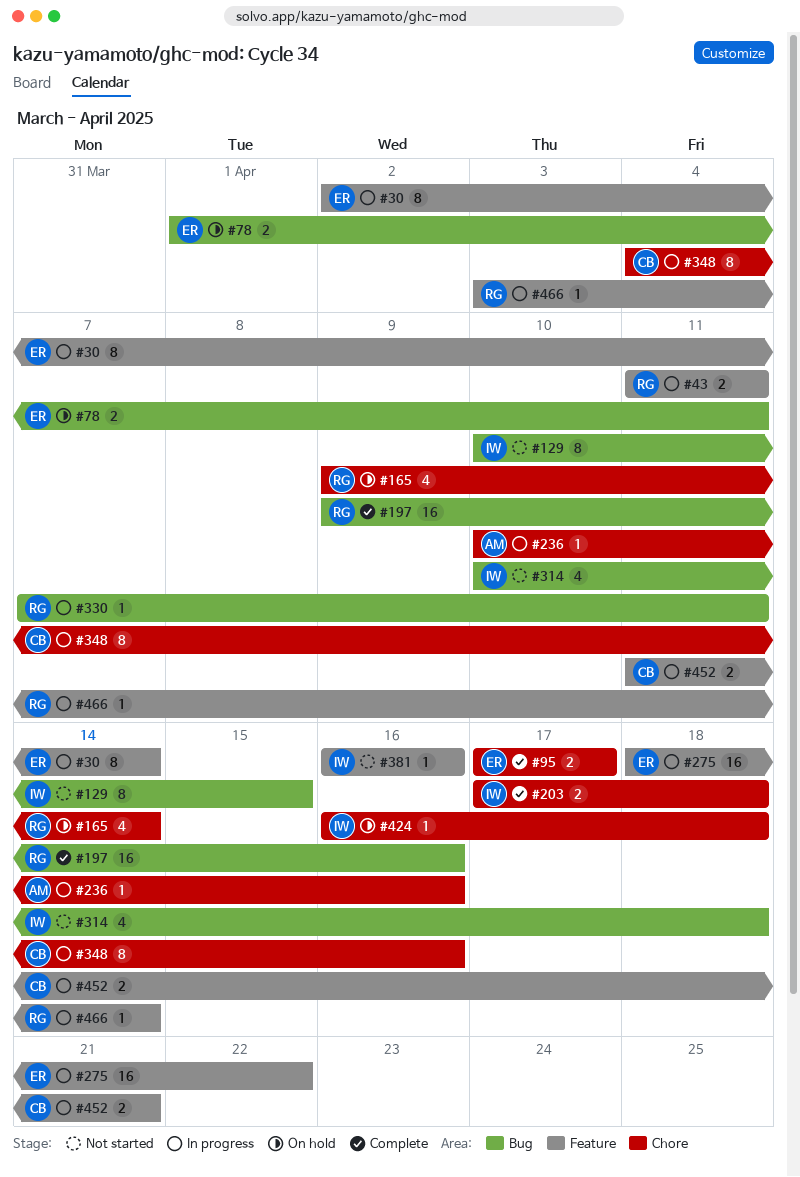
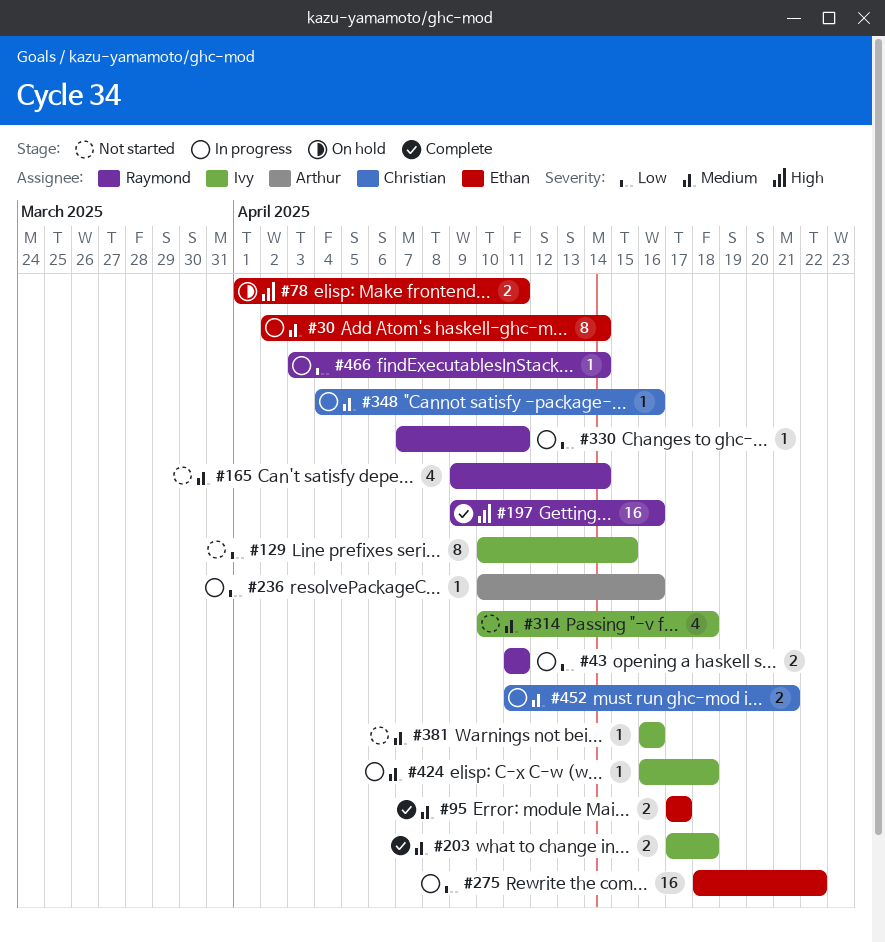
#165, status: On hold -> Not started
#348, estimate: 8 -> 1
#424, status: On hold -> In progress

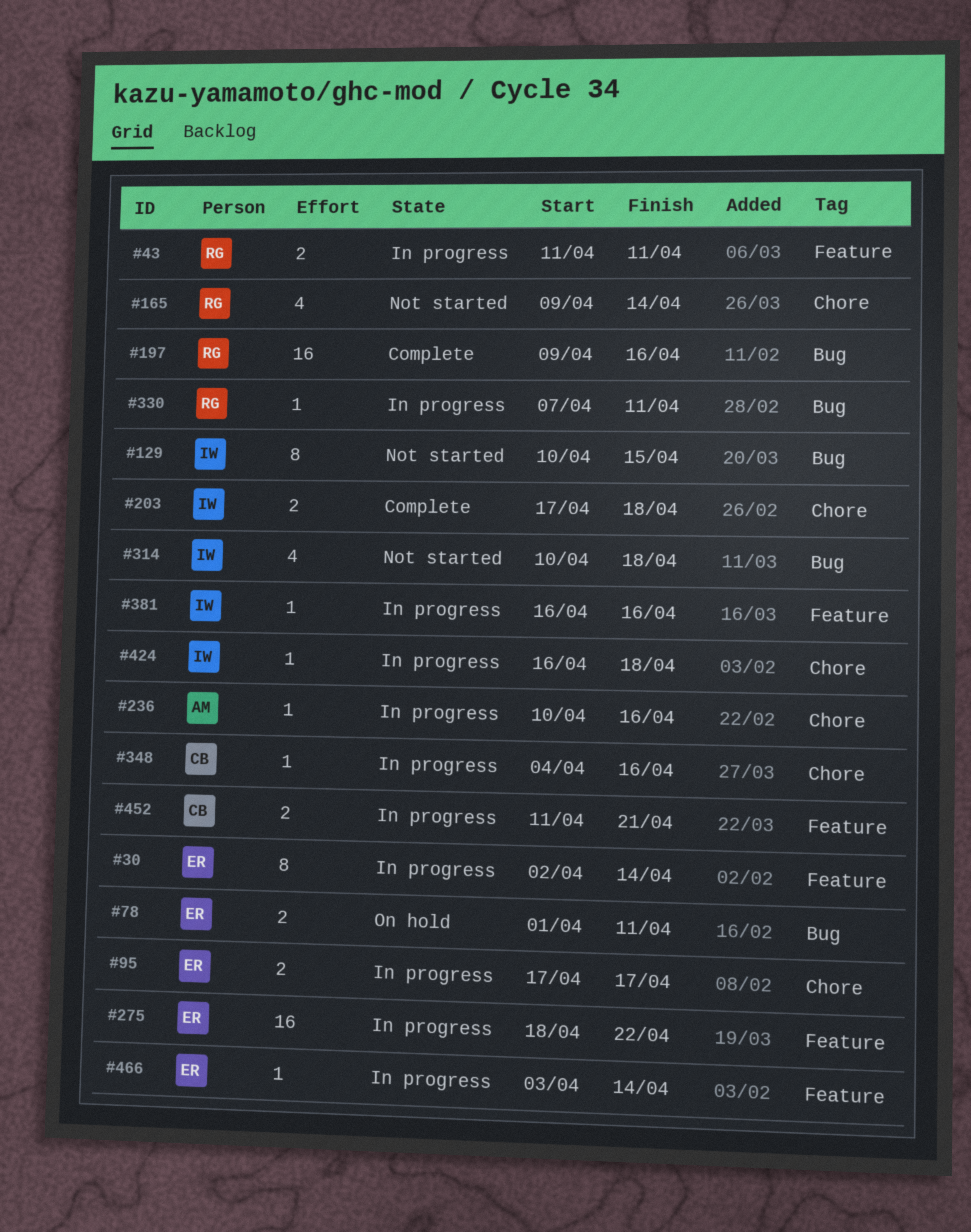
#95, status: Complete -> In progress
#381, status: Not started -> In progress
#466, owner: Raymond -> Ethan

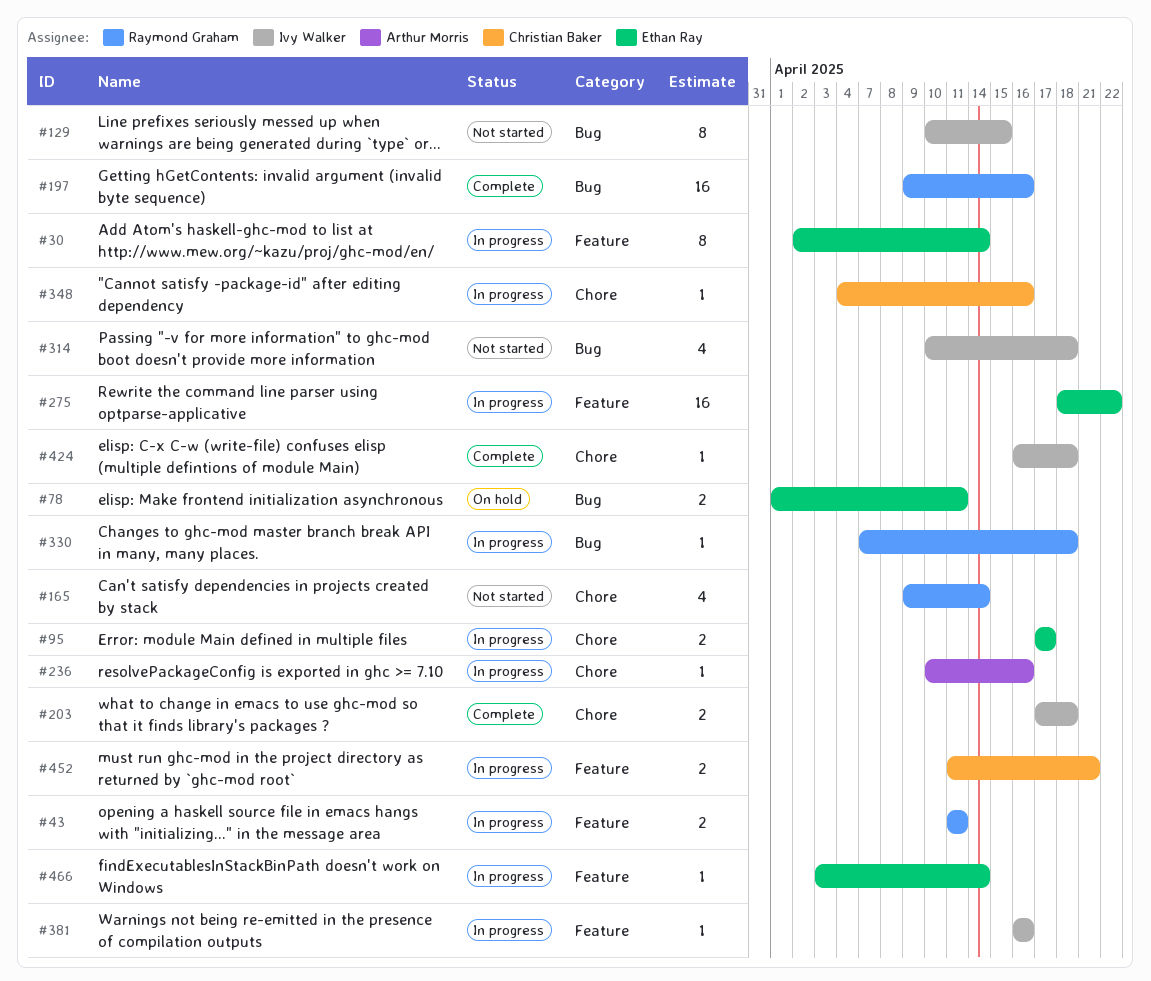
#330, due: Apr 11 -> Apr 18
#424, status: In progress -> Complete

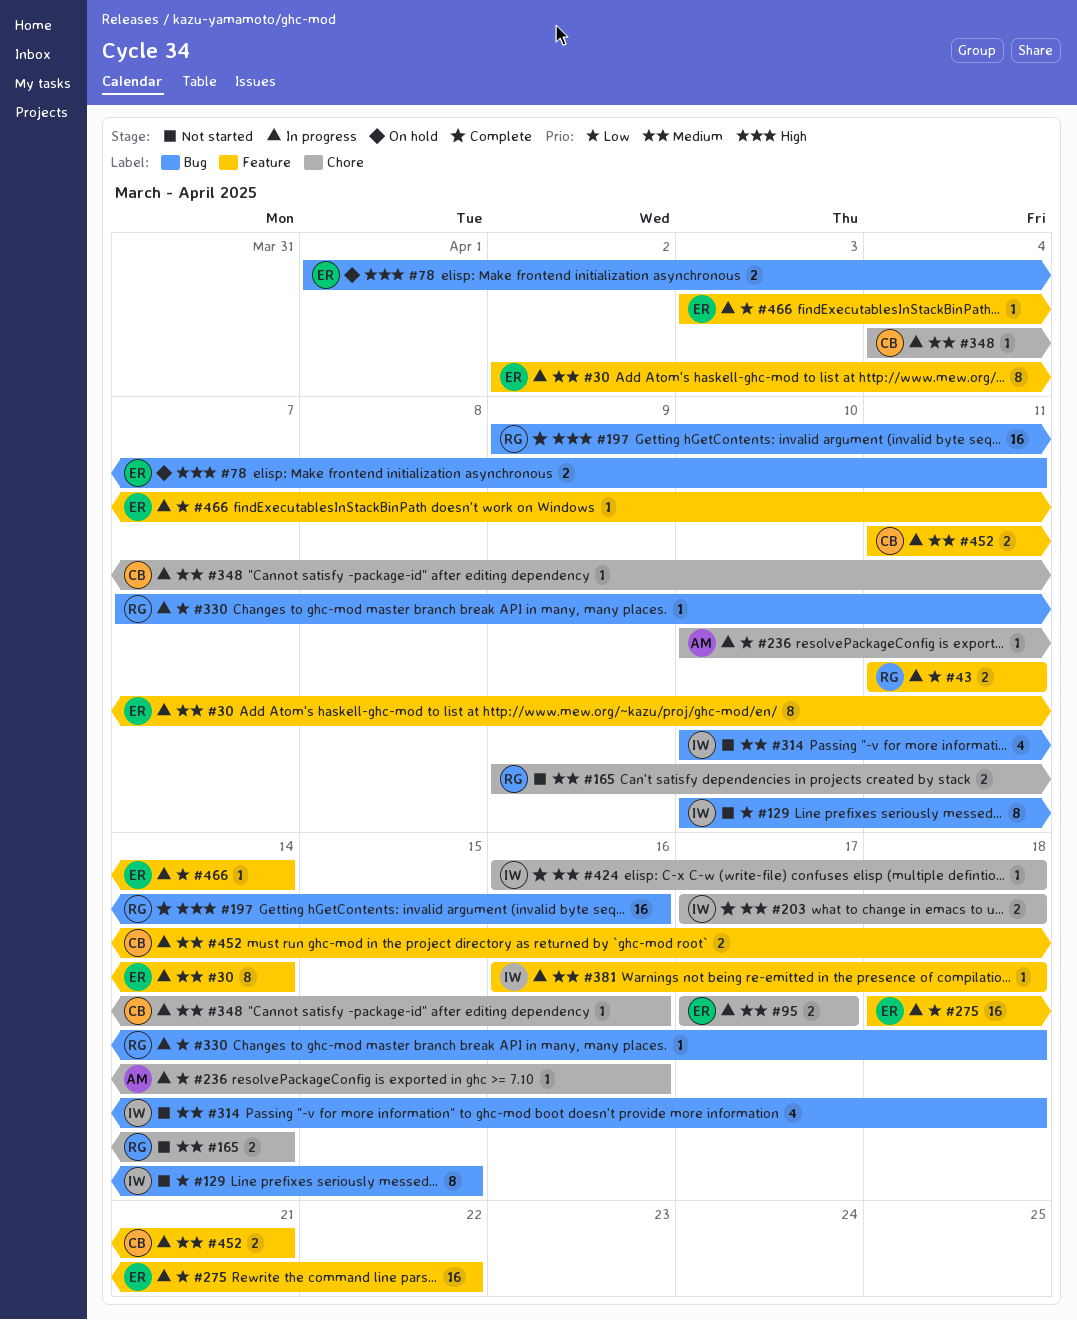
#165, estimate: 4 -> 2
#381, due: Apr 16 -> Apr 18

